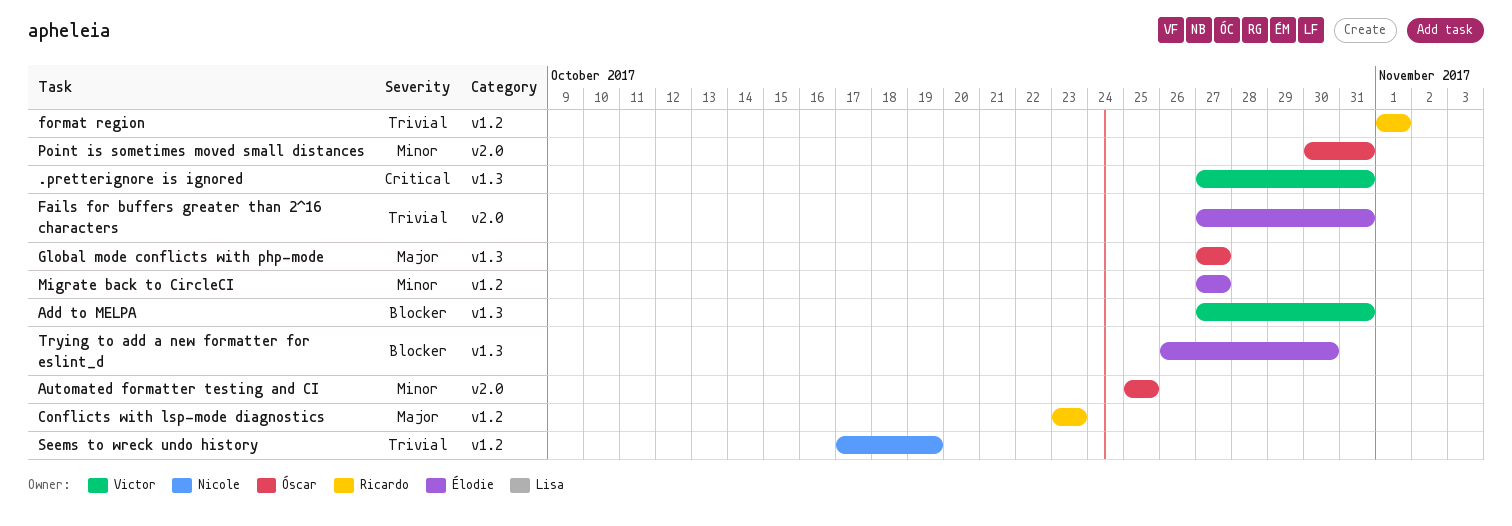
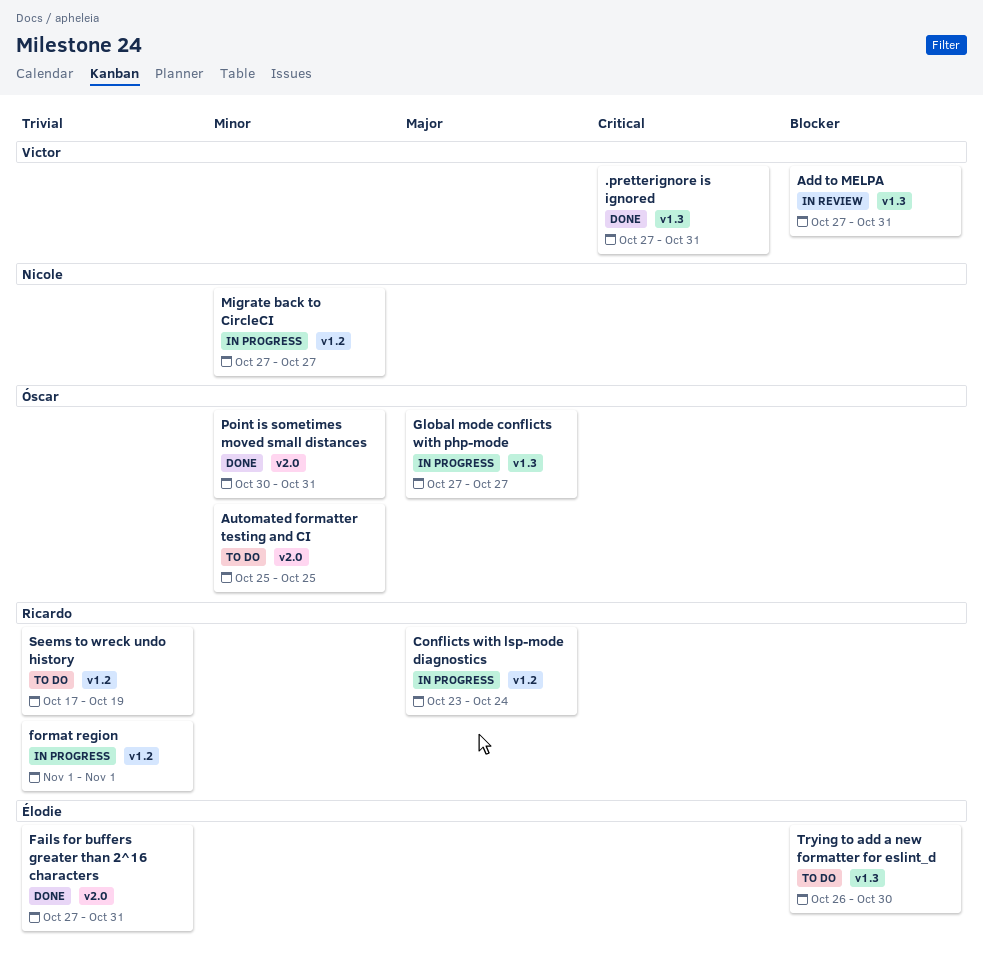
Conflicts with lsp-mode diagnostics, due: Oct 23 -> Oct 24
Migrate back to CircleCI, owner: Élodie -> Nicole
Seems to wreck undo history, owner: Nicole -> Ricardo

